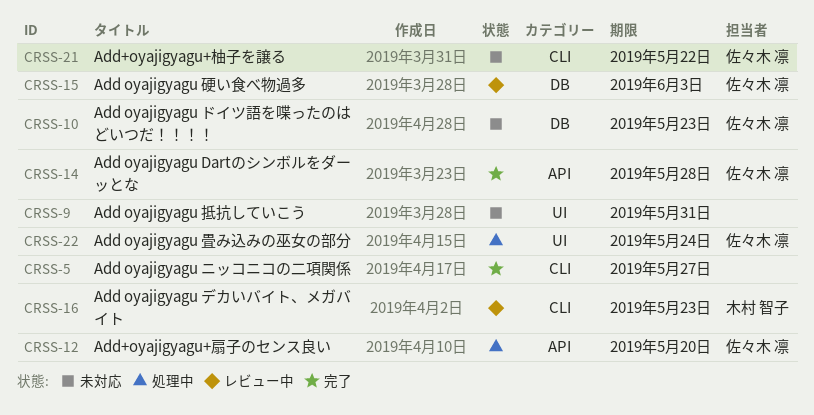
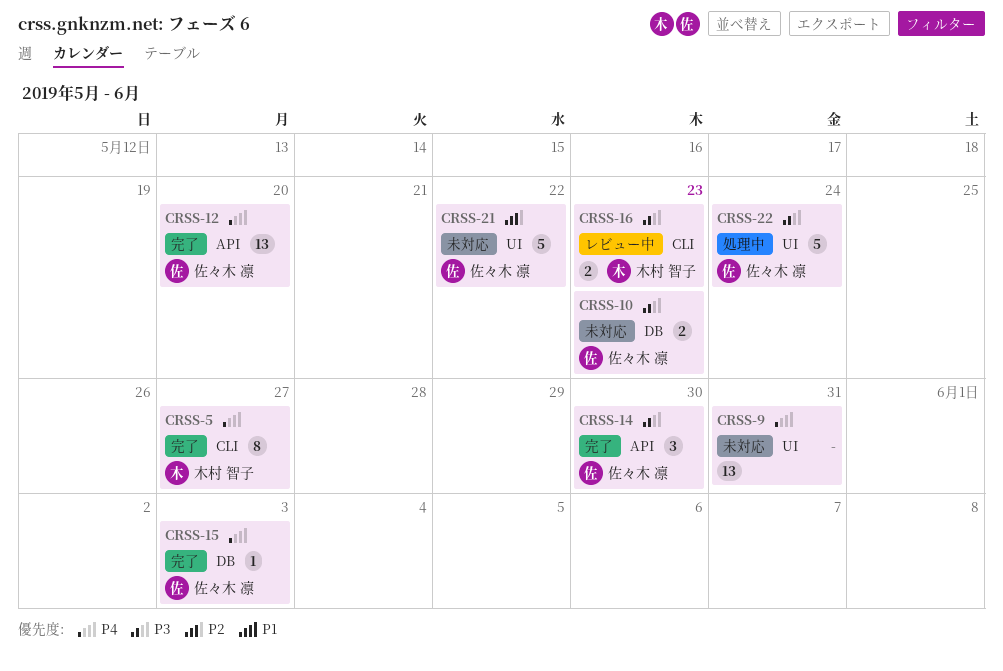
CRSS-5, owner: none -> 木村 智子
CRSS-12, status: 処理中 -> 完了
CRSS-14, due: May 28 -> May 30
CRSS-15, status: レビュー中 -> 完了
CRSS-21, label: CLI -> UI

